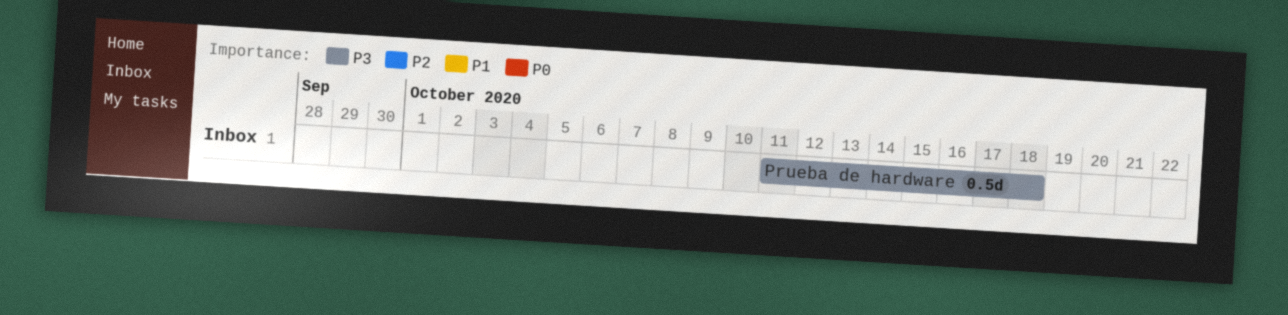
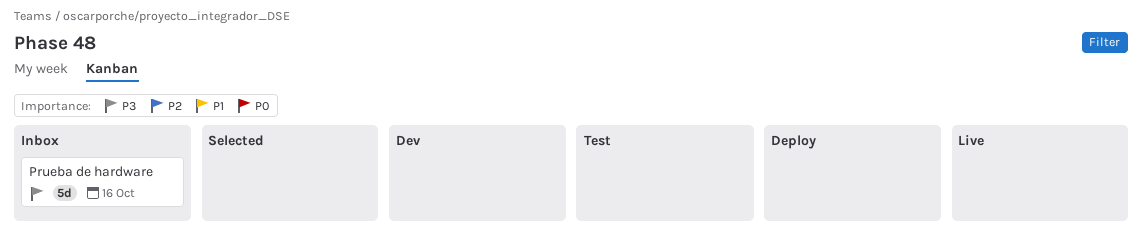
Prueba de hardware, estimate: 0.5d -> 5d
Prueba de hardware, due: Oct 18 -> Oct 16

